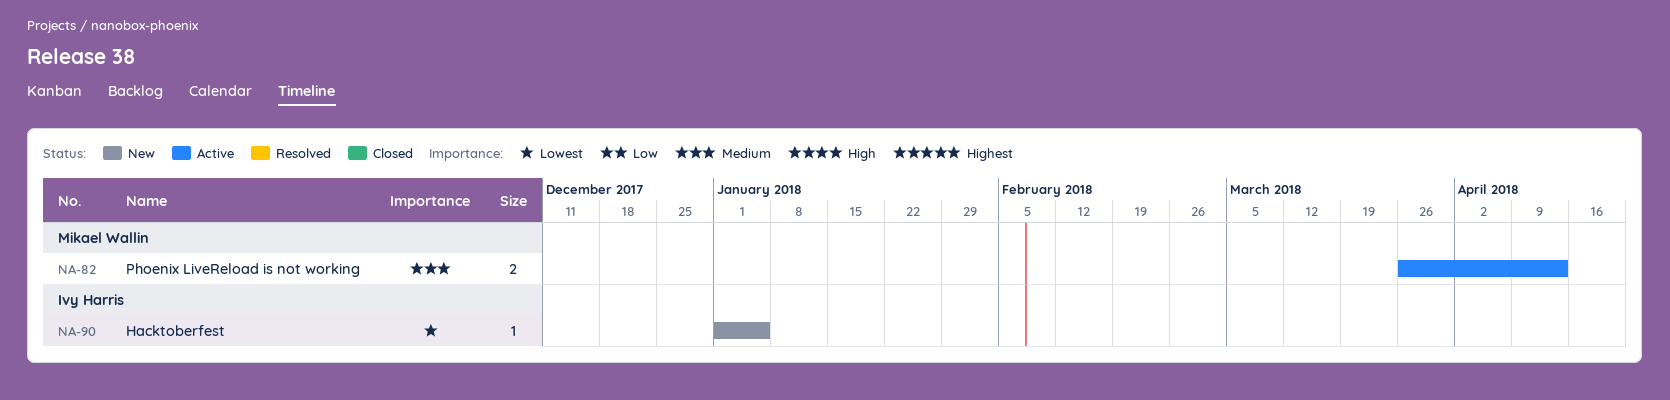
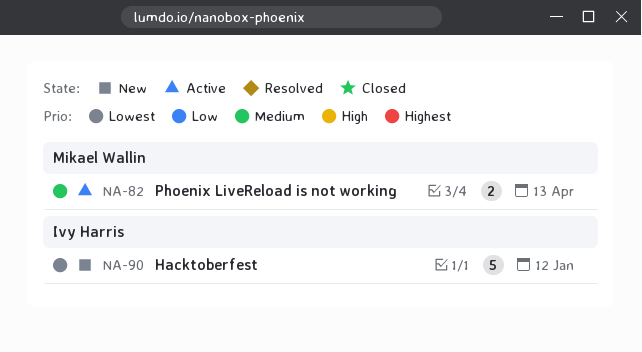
NA-90, estimate: 1 -> 5
NA-90, due: Jan 5 -> Jan 12

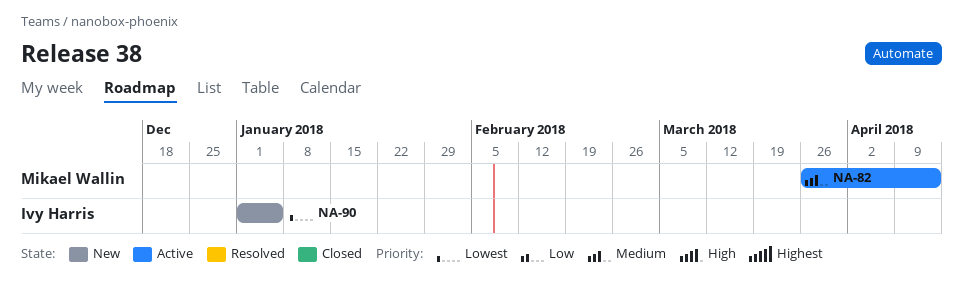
NA-90, due: Jan 12 -> Jan 5

